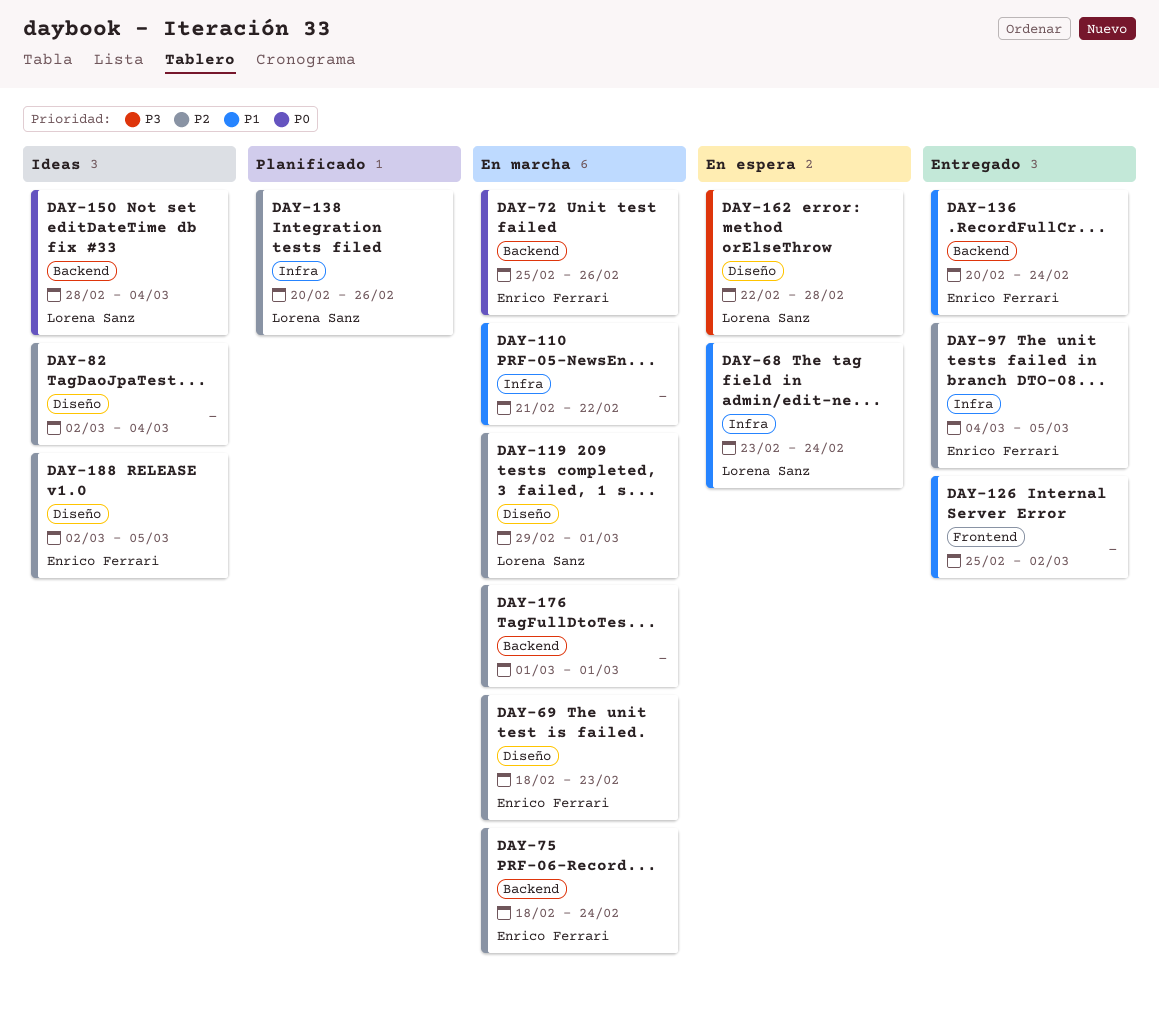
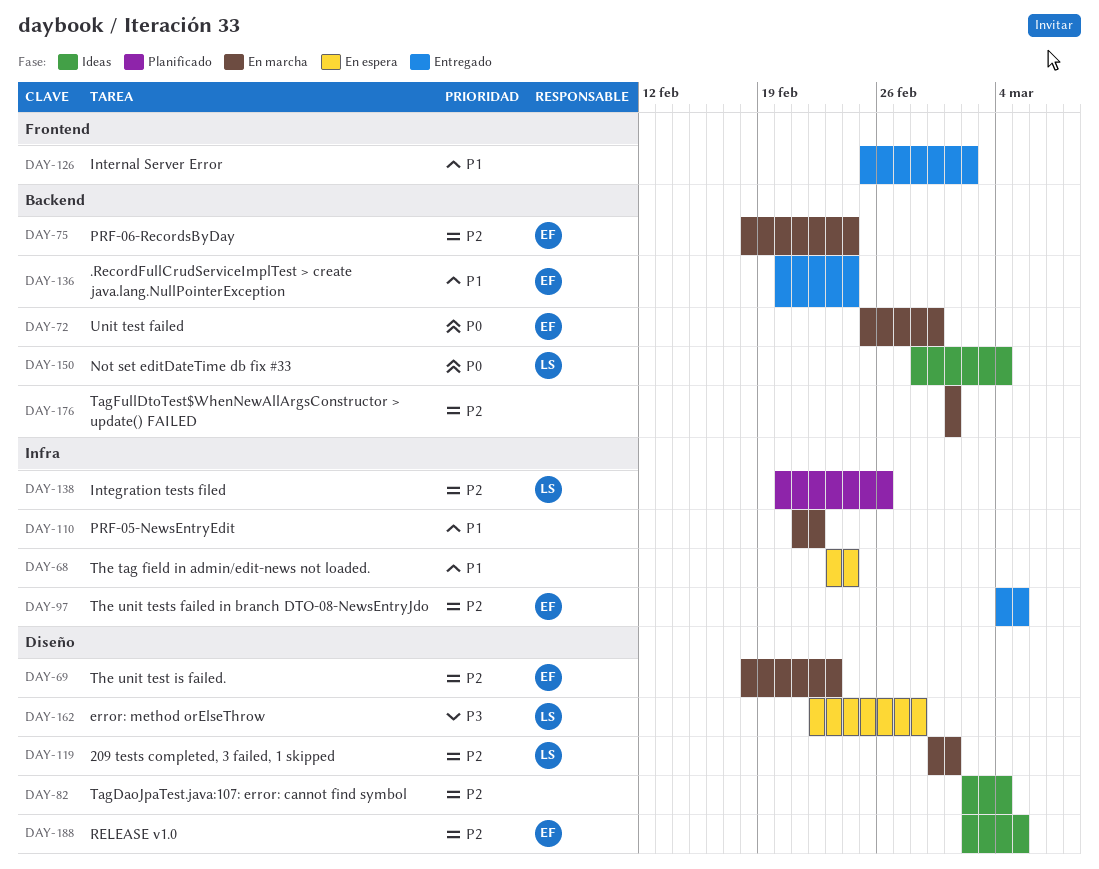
DAY-68, owner: Lorena Sanz -> none
DAY-72, due: Feb 26 -> Feb 29

